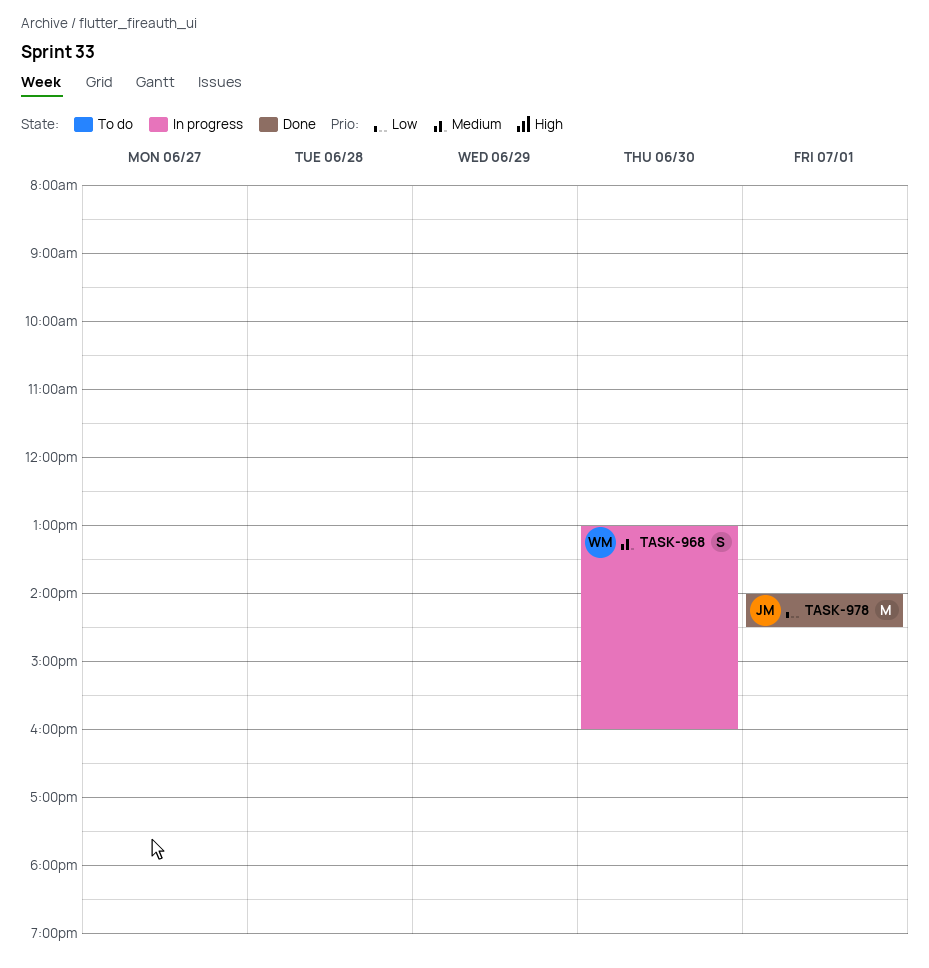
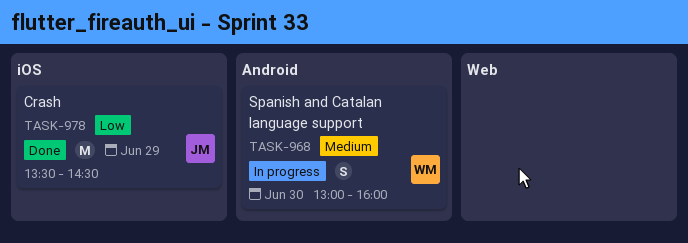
TASK-978, day: Jul 1 -> Jun 29
TASK-978, begins: 14:00 -> 13:30

